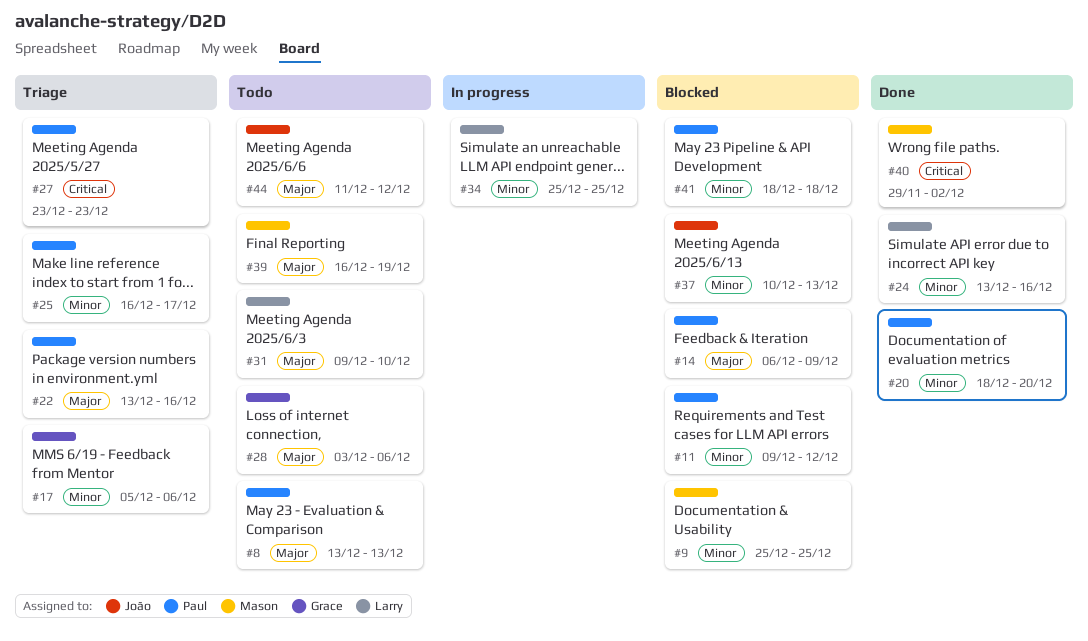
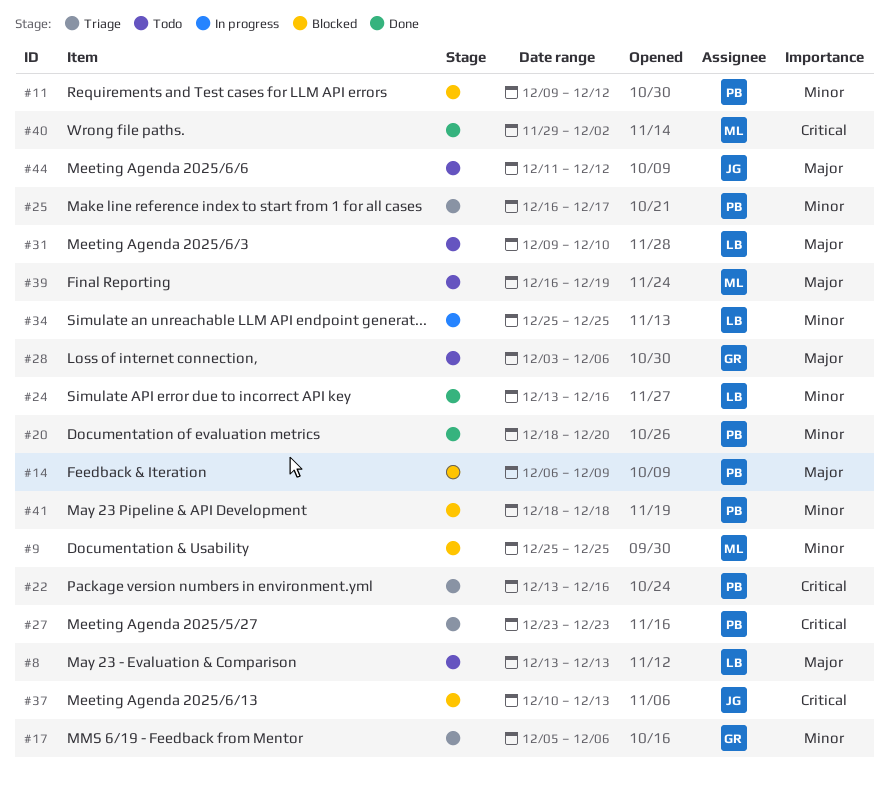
#8, owner: Paul -> Larry
#22, priority: Major -> Critical
#37, priority: Minor -> Critical

